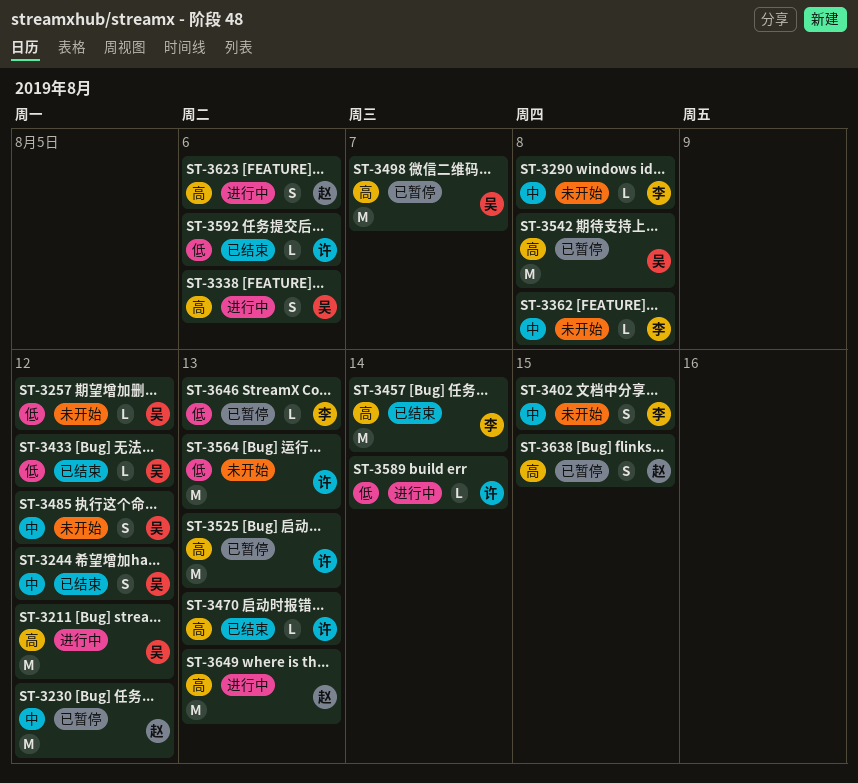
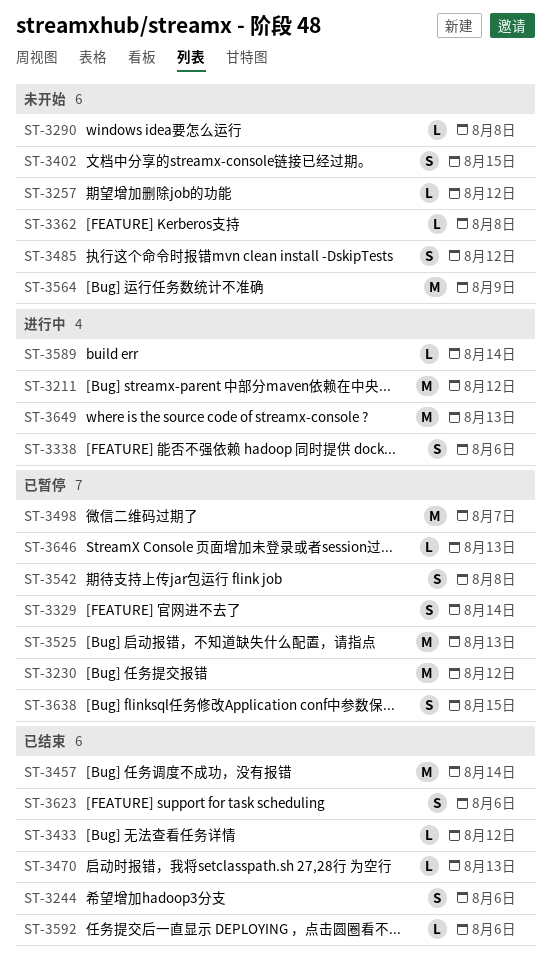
ST-3244, due: Aug 12 -> Aug 6
ST-3329: none -> present
ST-3542, estimate: M -> S
ST-3564, due: Aug 13 -> Aug 9
ST-3623, status: 进行中 -> 已结束

